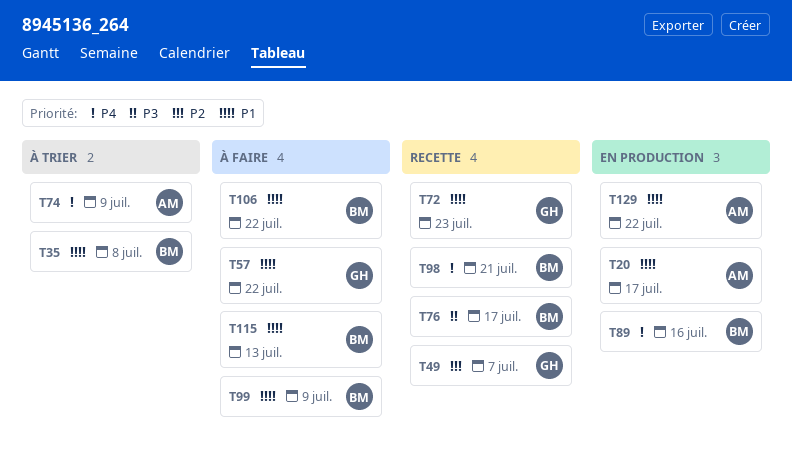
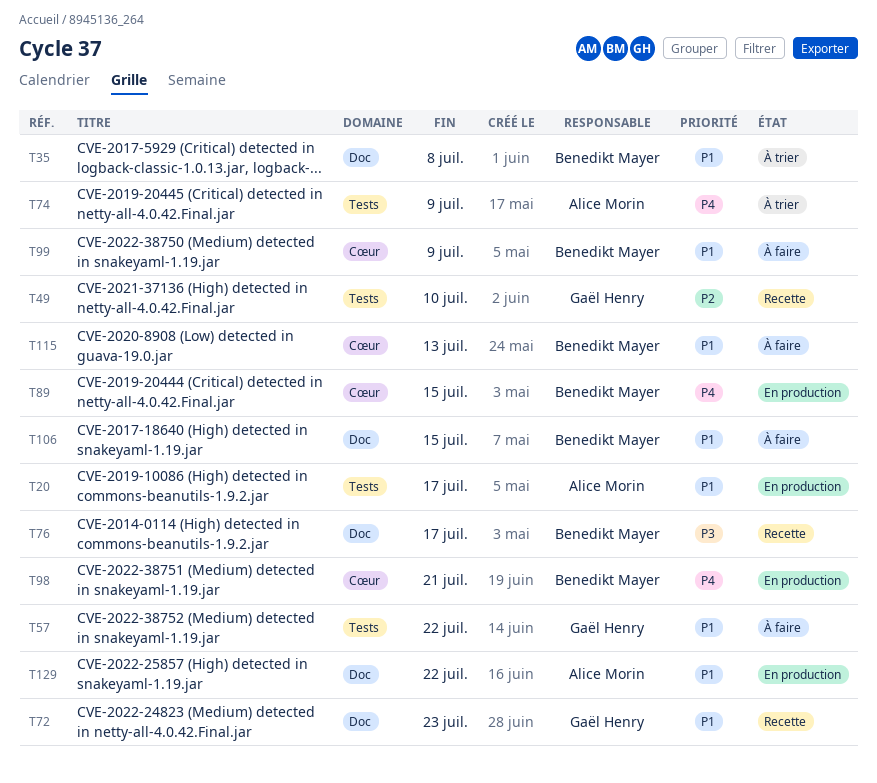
T49, due: Jul 7 -> Jul 10
T89, due: Jul 16 -> Jul 15
T98, status: Recette -> En production
T106, due: Jul 22 -> Jul 15

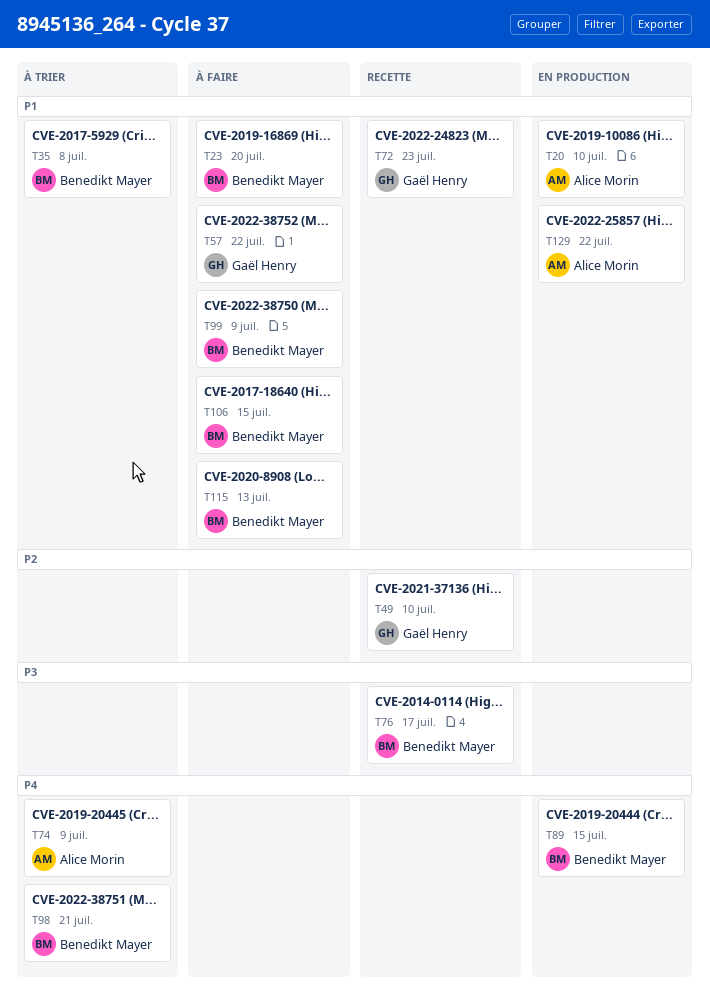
T20, due: Jul 17 -> Jul 10
T23: none -> present
T98, status: En production -> À trier

